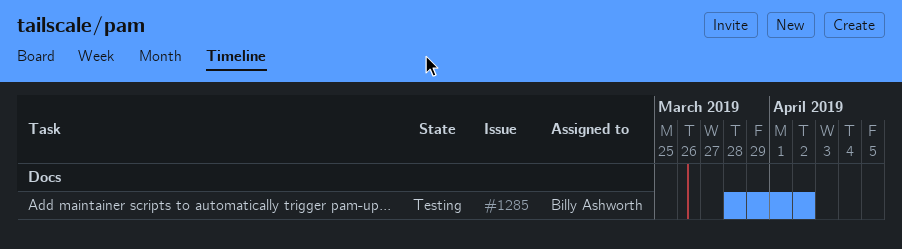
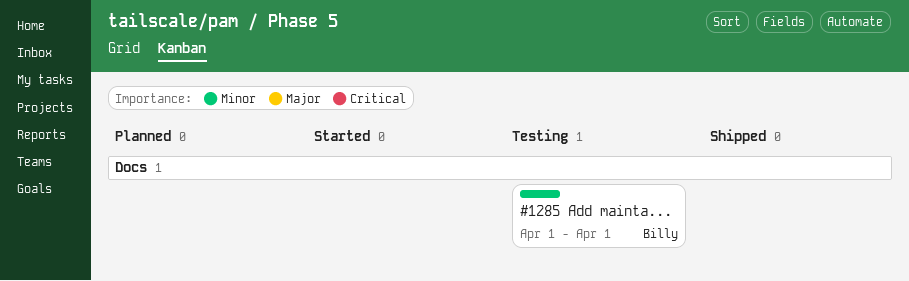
#1285, start: Mar 28 -> Apr 1
#1285, due: Apr 2 -> Apr 1

